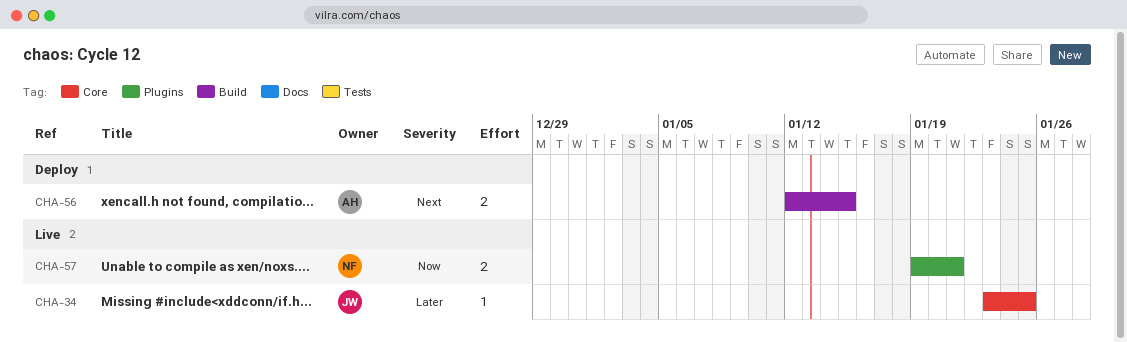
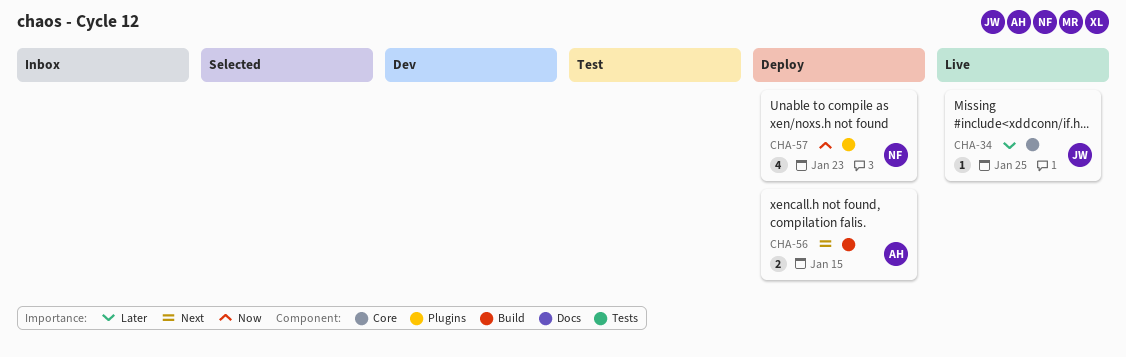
CHA-57, status: Live -> Deploy
CHA-57, estimate: 2 -> 4
CHA-57, due: Jan 21 -> Jan 23

